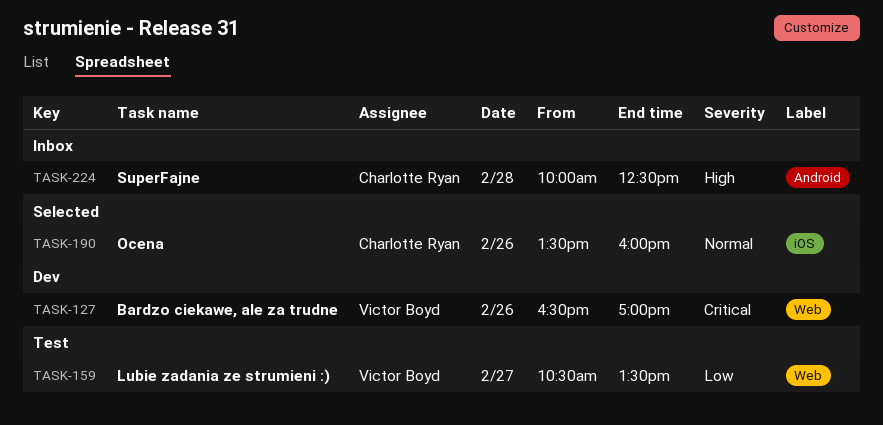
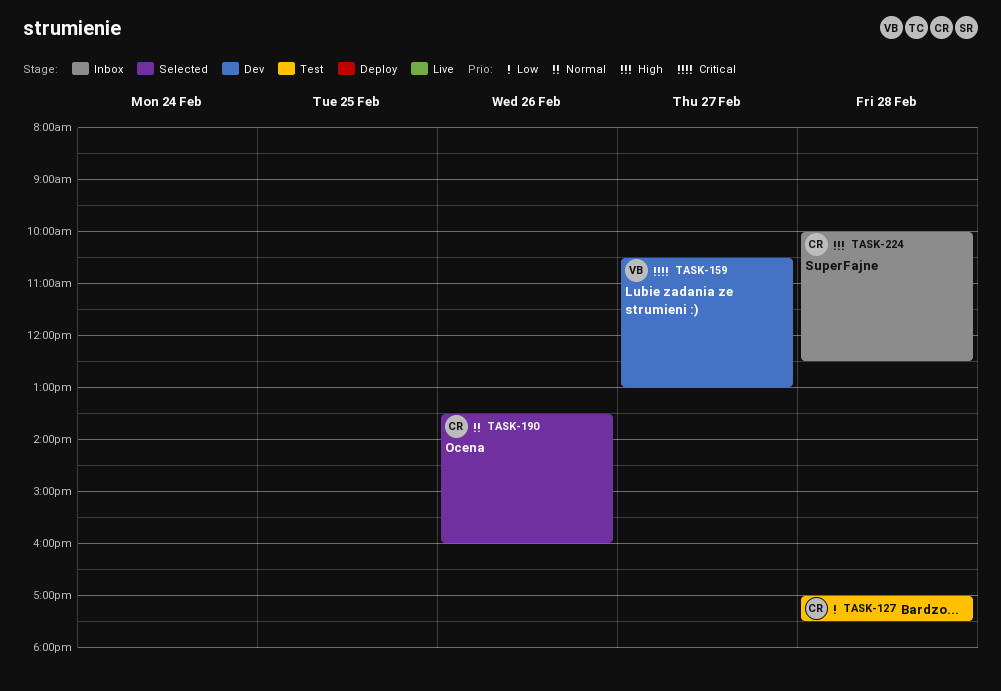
TASK-127, status: Dev -> Test
TASK-127, owner: Victor Boyd -> Charlotte Ryan
TASK-127, priority: Critical -> Low
TASK-127, day: Feb 26 -> Feb 28
TASK-127, begins: 16:30 -> 17:00
TASK-127, ends: 17:00 -> 17:30
TASK-159, status: Test -> Dev
TASK-159, priority: Low -> Critical
TASK-159, ends: 13:30 -> 13:00

